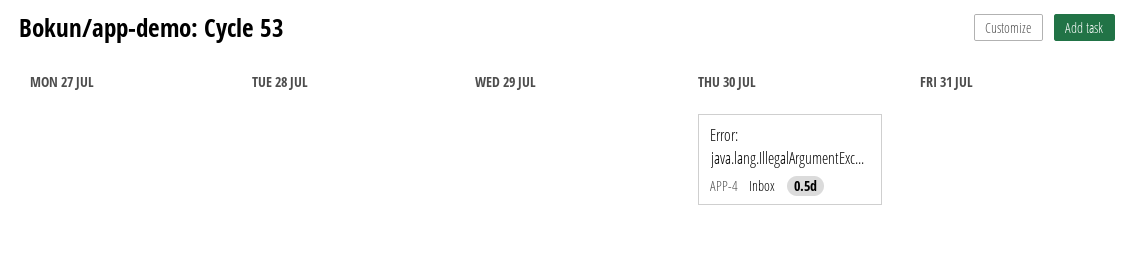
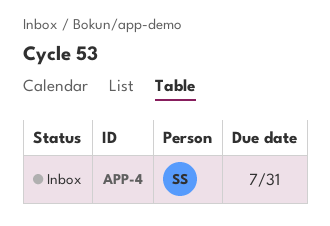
APP-4, due: Jul 30 -> Jul 31

